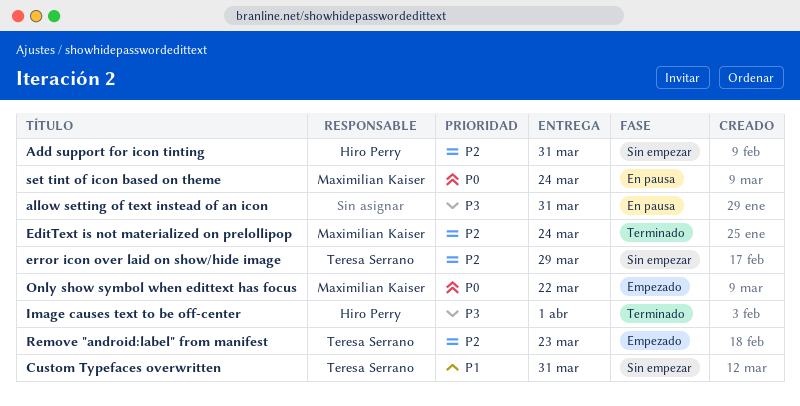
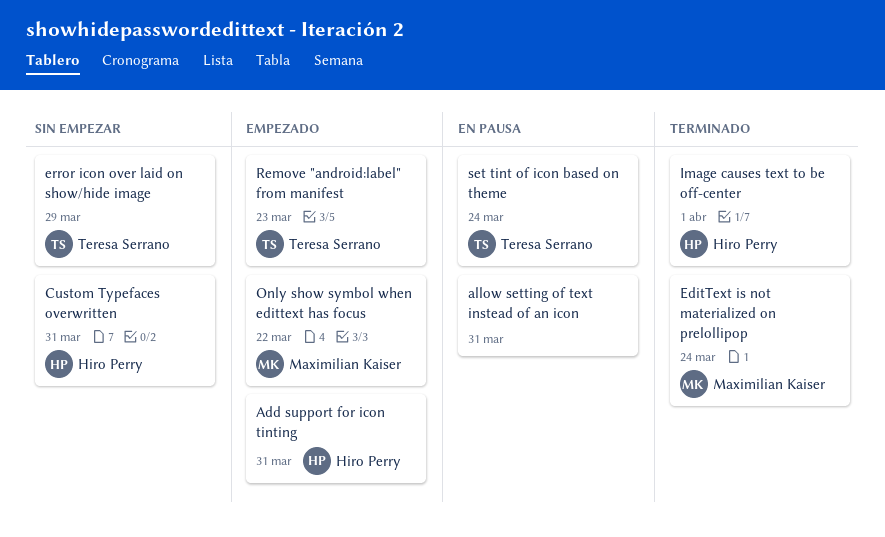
Add support for icon tinting, status: Sin empezar -> Empezado
Custom Typefaces overwritten, owner: Teresa Serrano -> Hiro Perry
set tint of icon based on theme, owner: Maximilian Kaiser -> Teresa Serrano

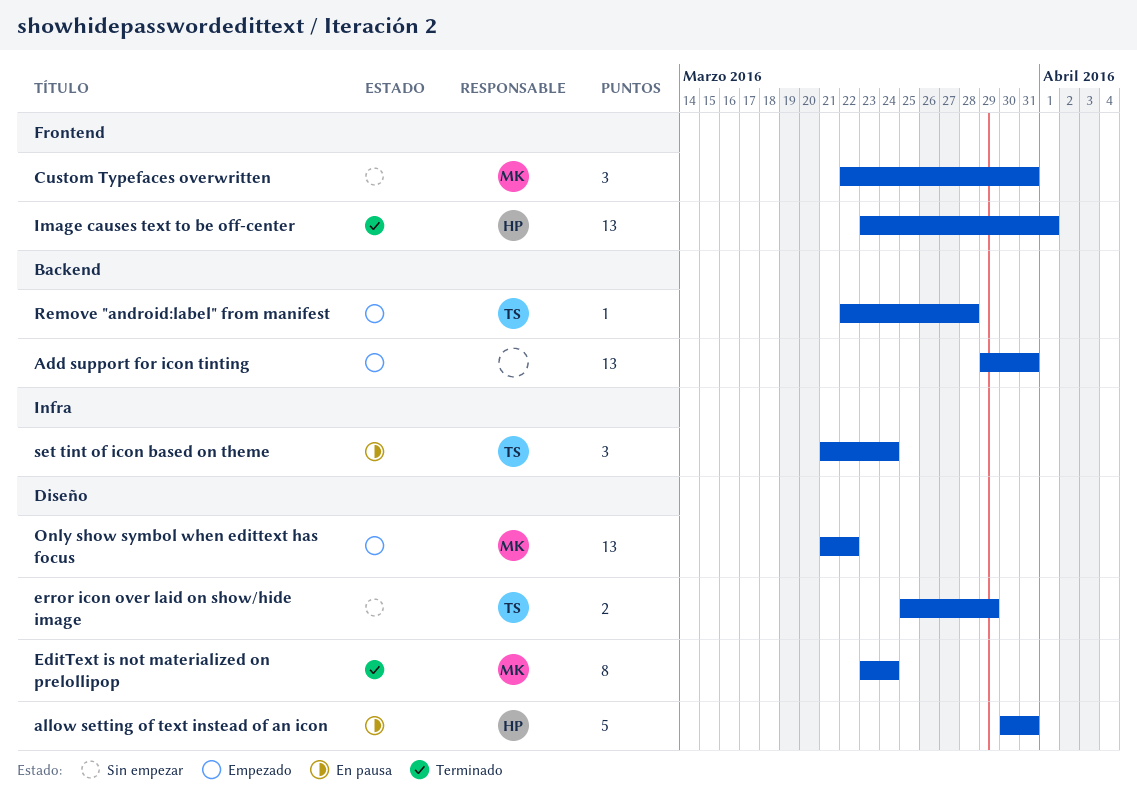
Add support for icon tinting, owner: Hiro Perry -> none
allow setting of text instead of an icon, owner: none -> Hiro Perry
Custom Typefaces overwritten, owner: Hiro Perry -> Maximilian Kaiser
Remove "android:label" from manifest, due: Mar 23 -> Mar 28

